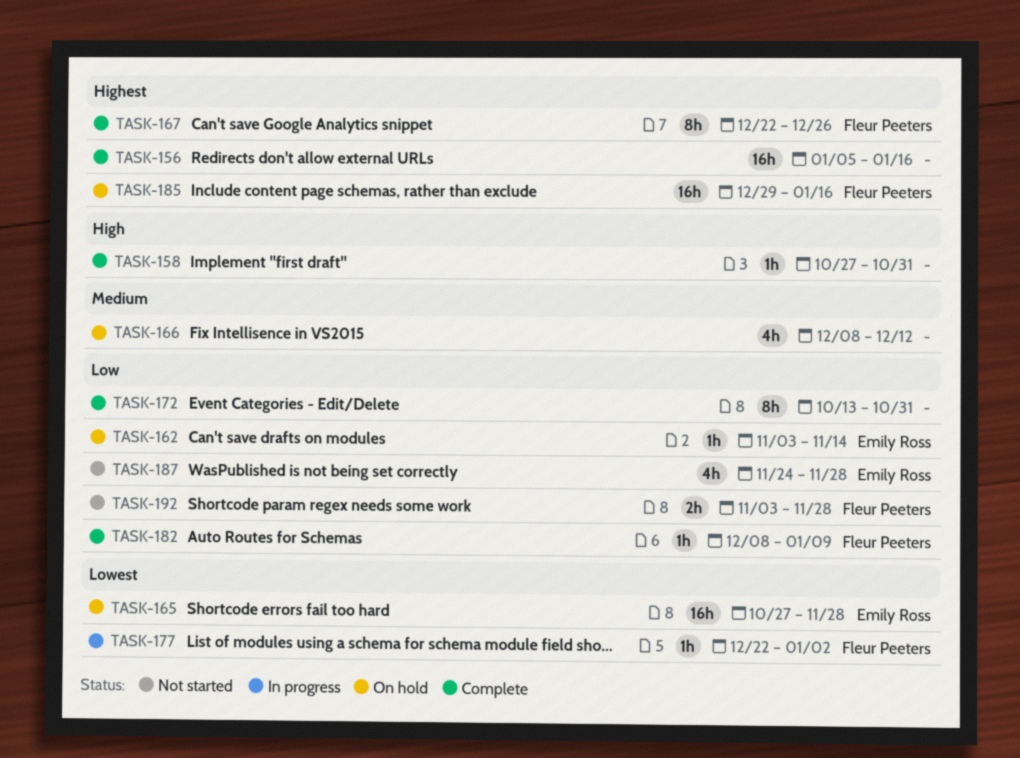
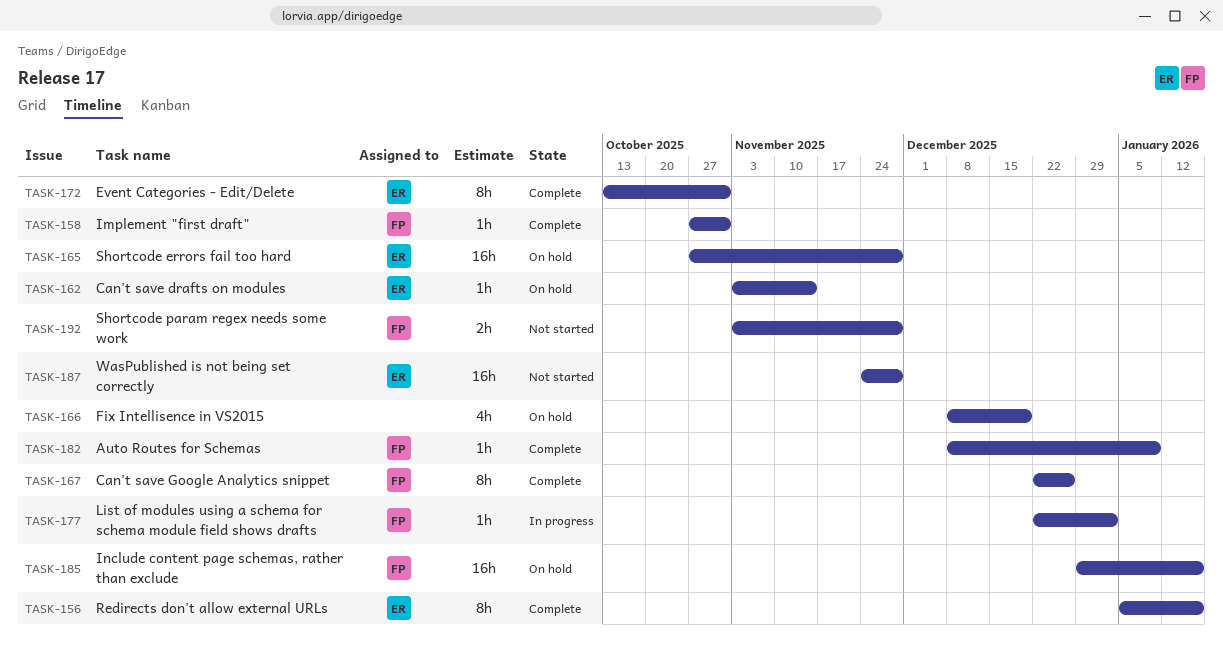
TASK-156, owner: none -> Emily Ross
TASK-156, estimate: 16h -> 8h
TASK-158, owner: none -> Fleur Peeters
TASK-166, due: Dec 12 -> Dec 19
TASK-172, owner: none -> Emily Ross
TASK-187, estimate: 4h -> 16h

